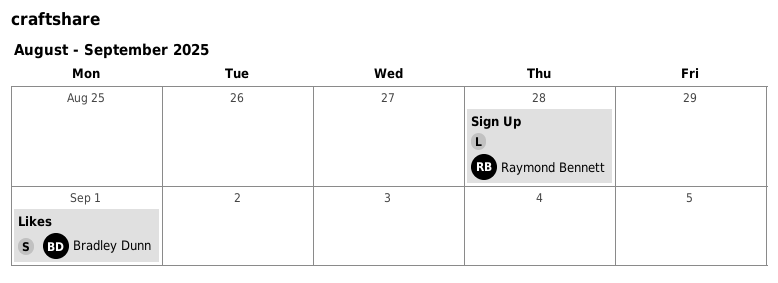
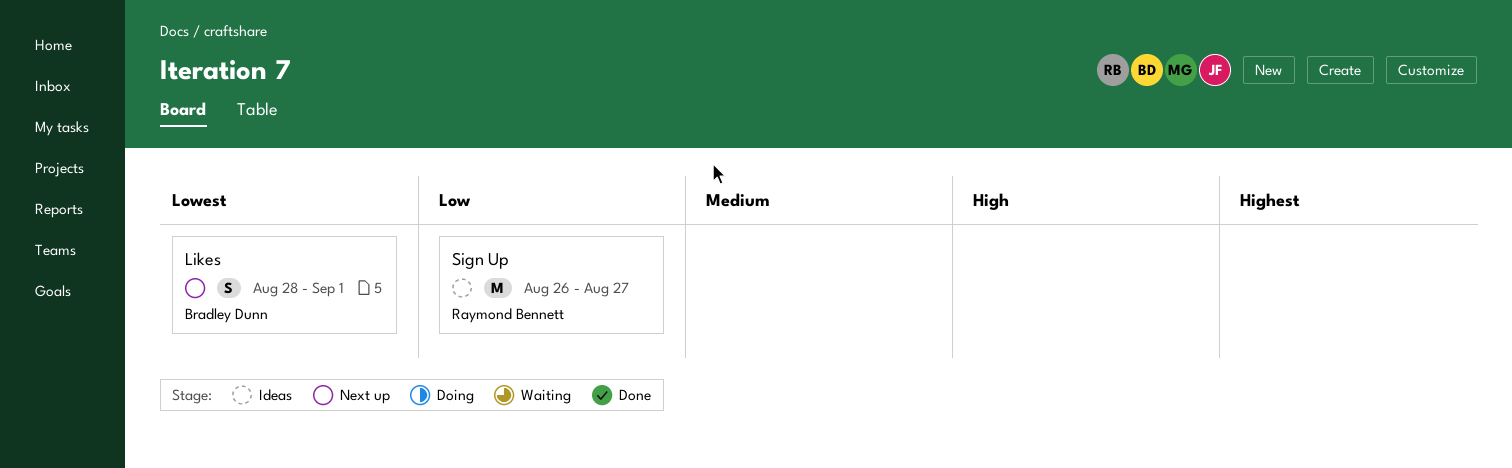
Sign Up, estimate: L -> M
Sign Up, due: Aug 28 -> Aug 27

